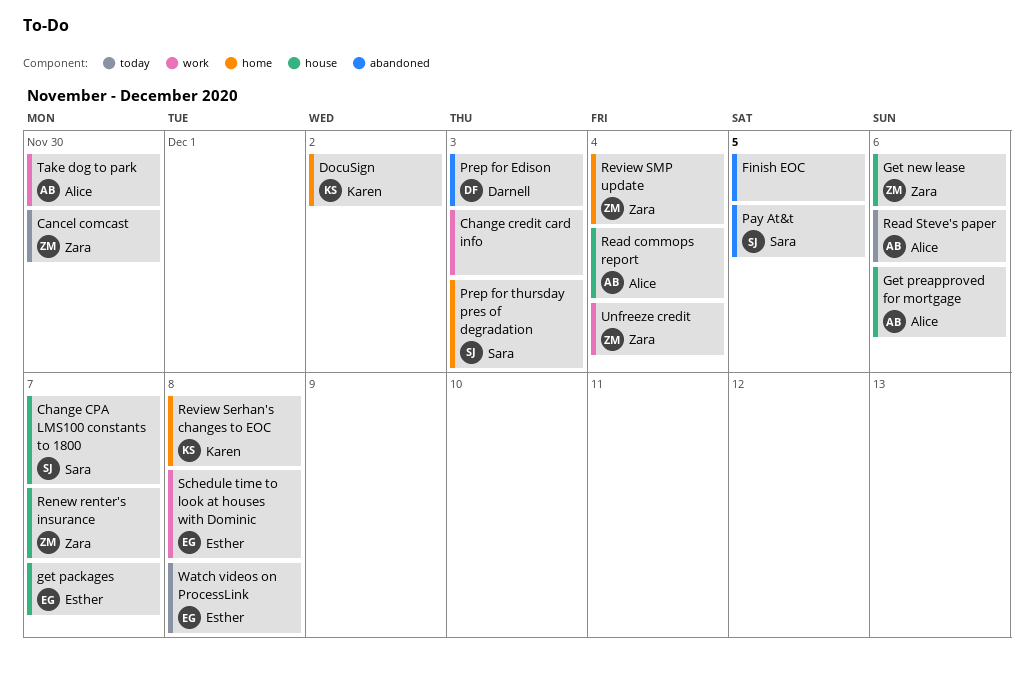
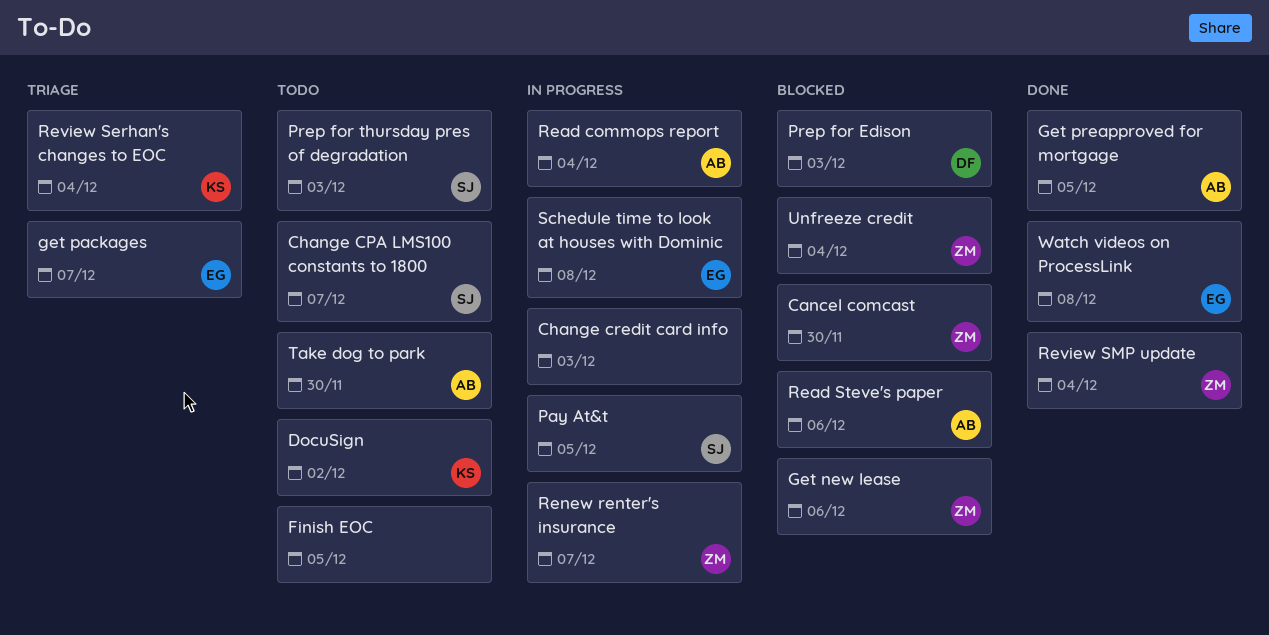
Get preapproved for mortgage, due: Dec 6 -> Dec 5
Review Serhan's changes to EOC, due: Dec 8 -> Dec 4

